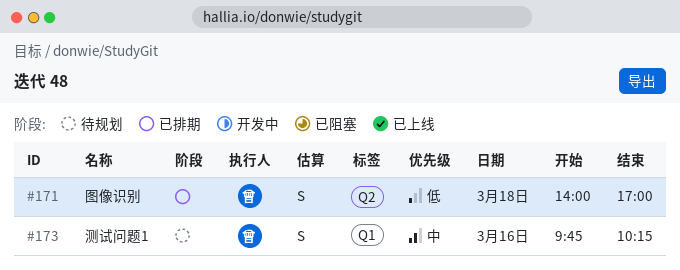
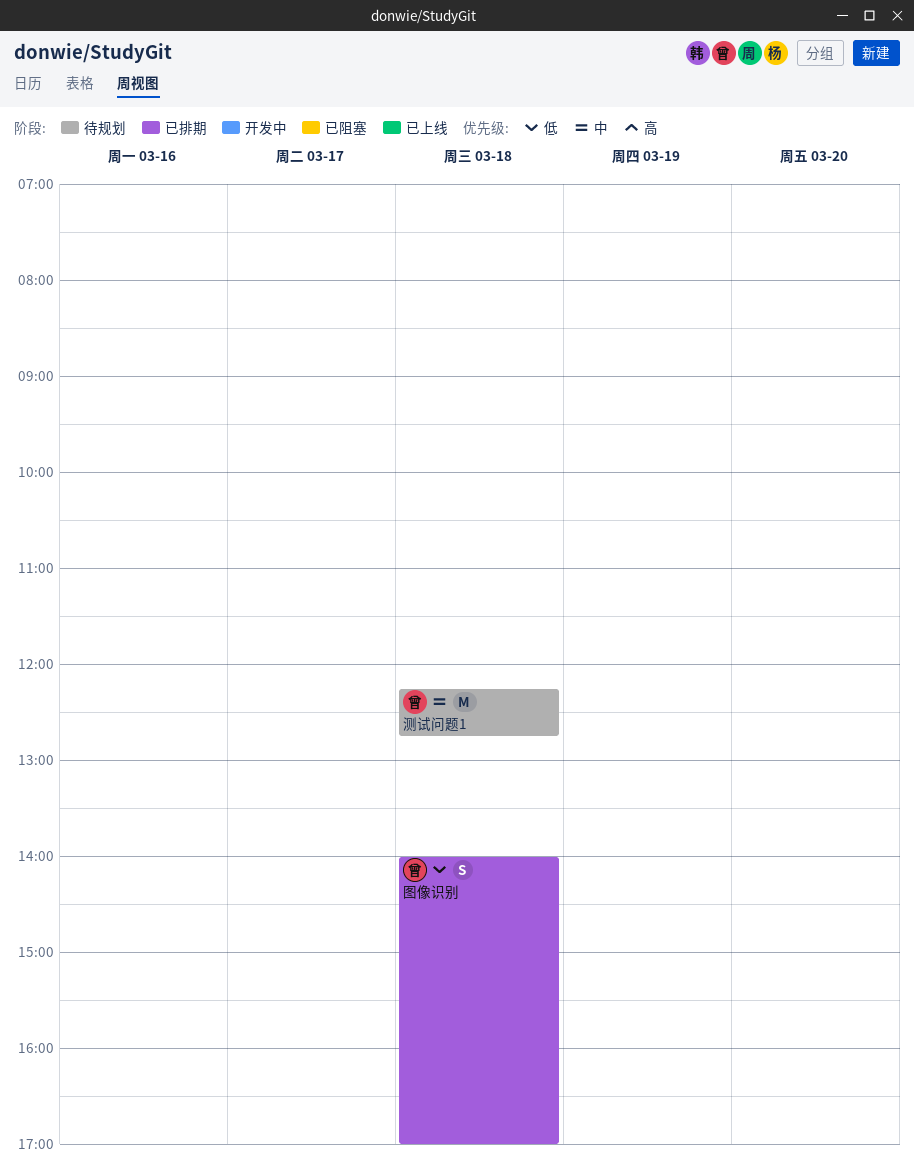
测试问题1, estimate: S -> M
测试问题1, day: Mar 16 -> Mar 18
测试问题1, begins: 09:45 -> 12:15
测试问题1, ends: 10:15 -> 12:45

